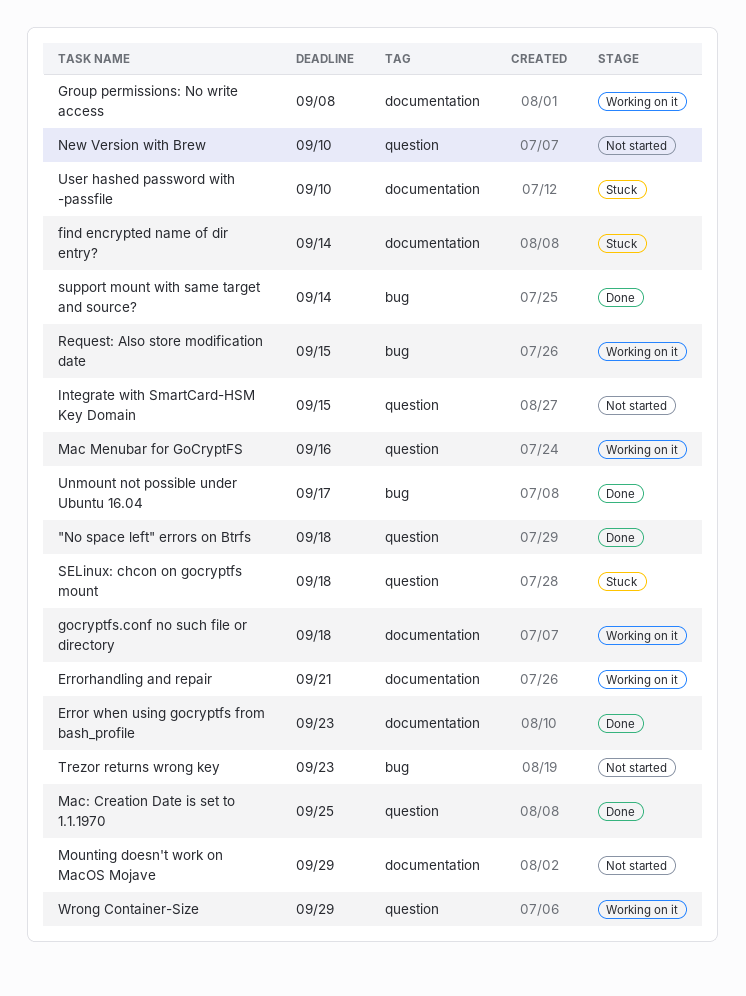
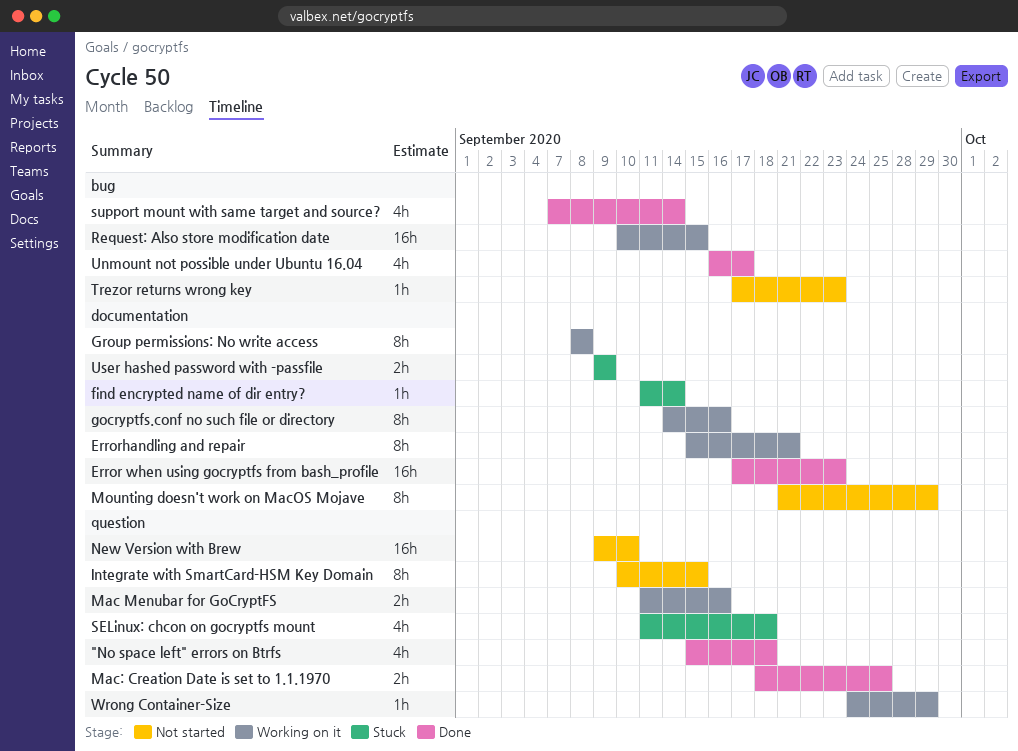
gocryptfs.conf no such file or directory, due: Sep 18 -> Sep 16
User hashed password with -passfile, due: Sep 10 -> Sep 9

